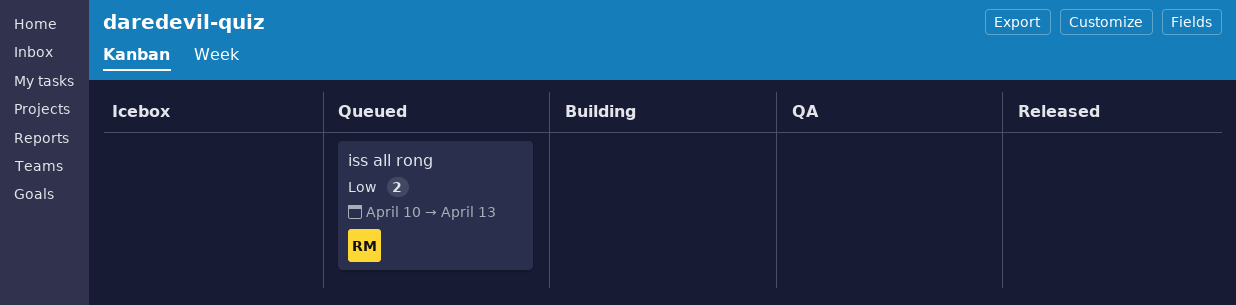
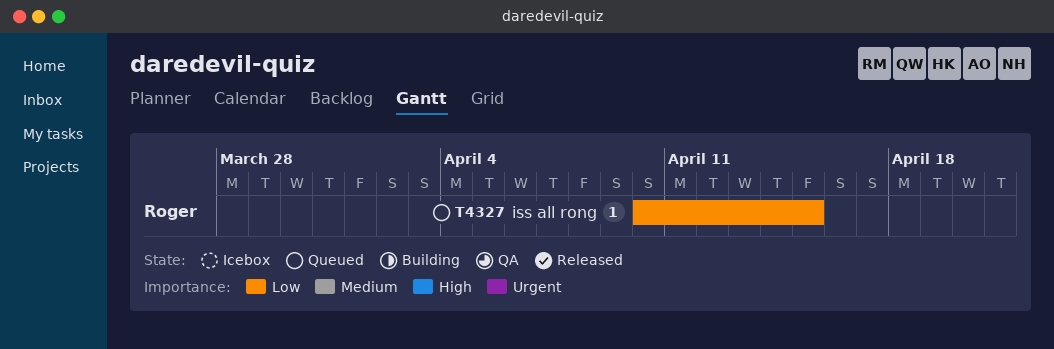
iss all rong, estimate: 2 -> 1
iss all rong, due: Apr 13 -> Apr 15

